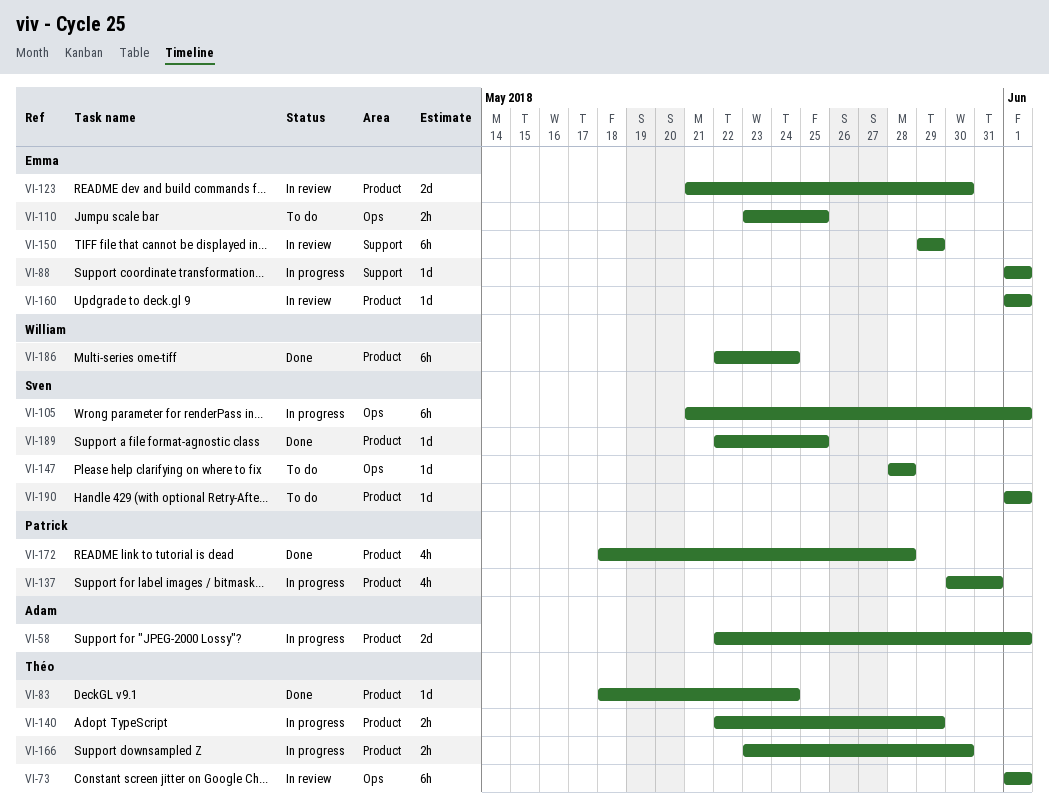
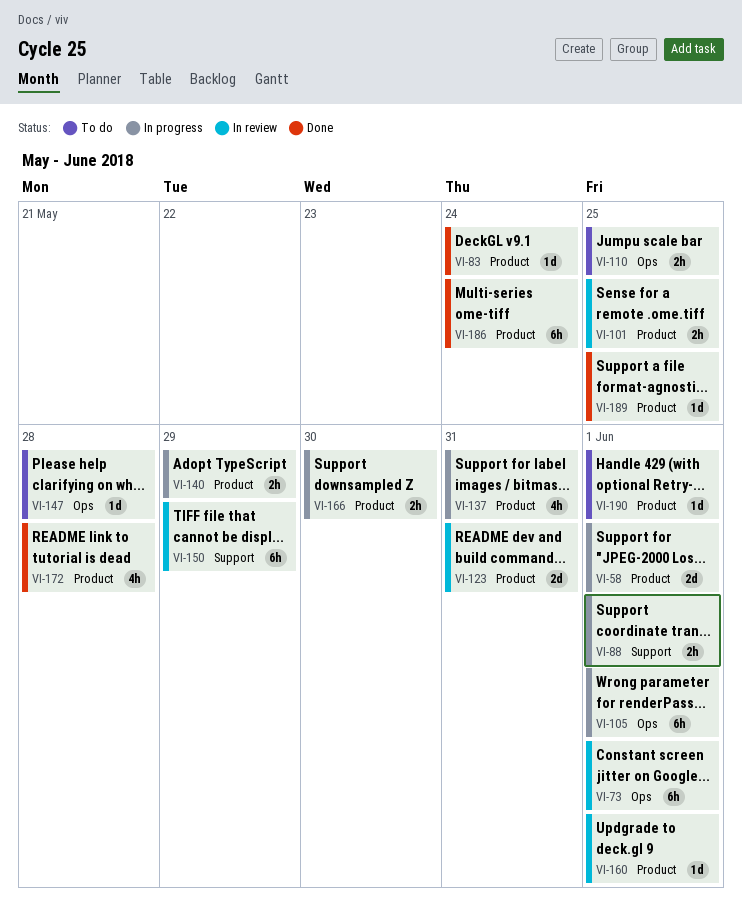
VI-88, estimate: 1d -> 2h
VI-101: none -> present
VI-123, due: May 30 -> May 31

